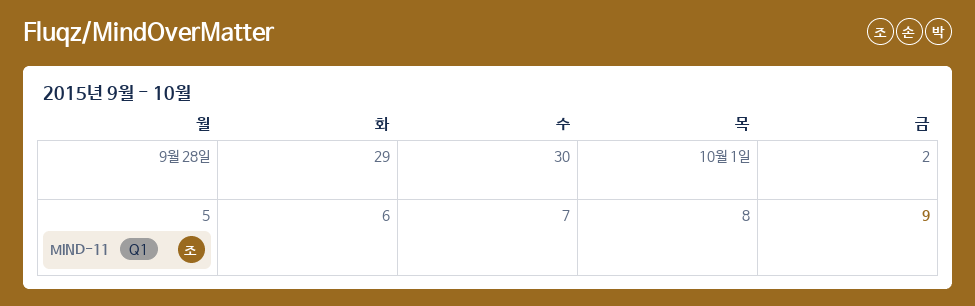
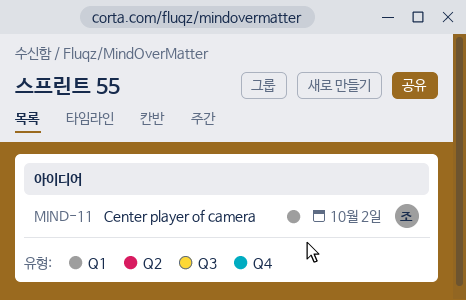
MIND-11, due: Oct 5 -> Oct 2

